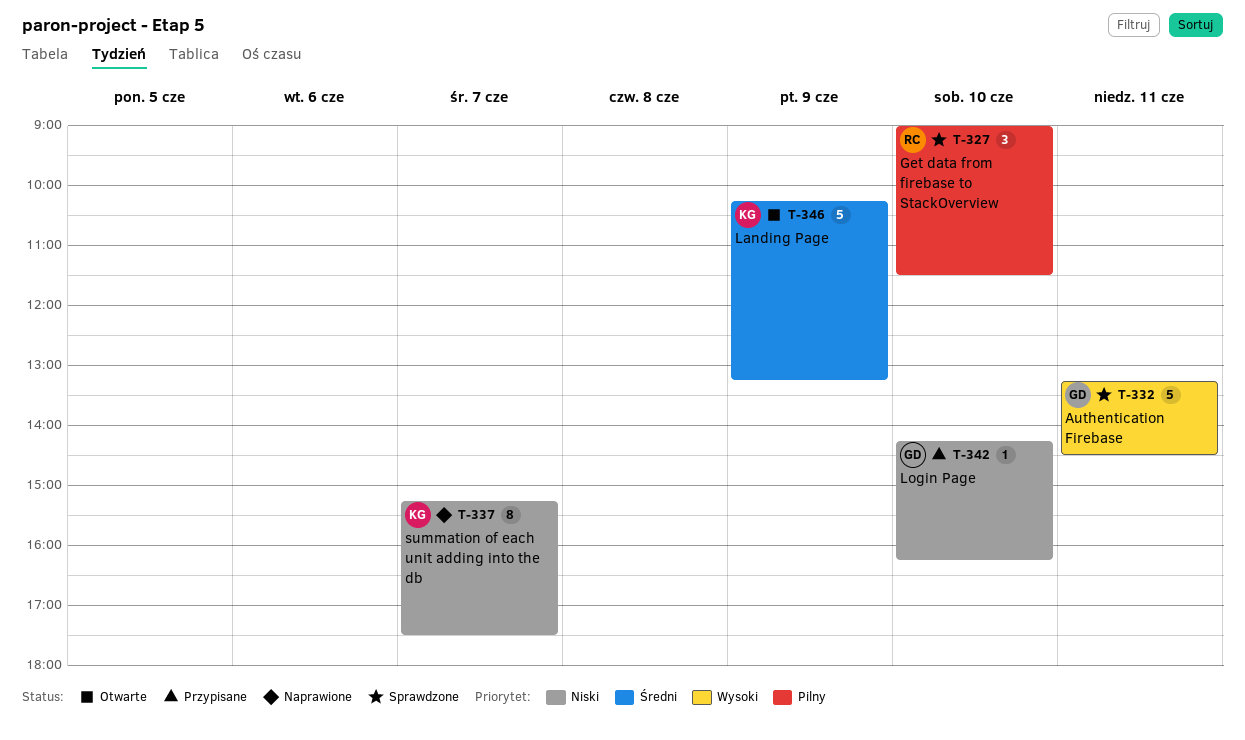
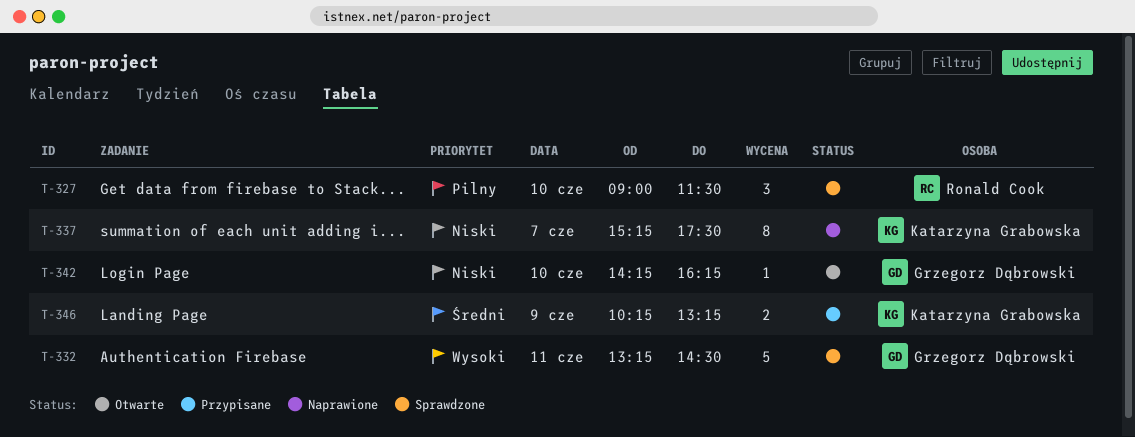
T-342, status: Przypisane -> Otwarte
T-346, status: Otwarte -> Przypisane
T-346, estimate: 5 -> 2

